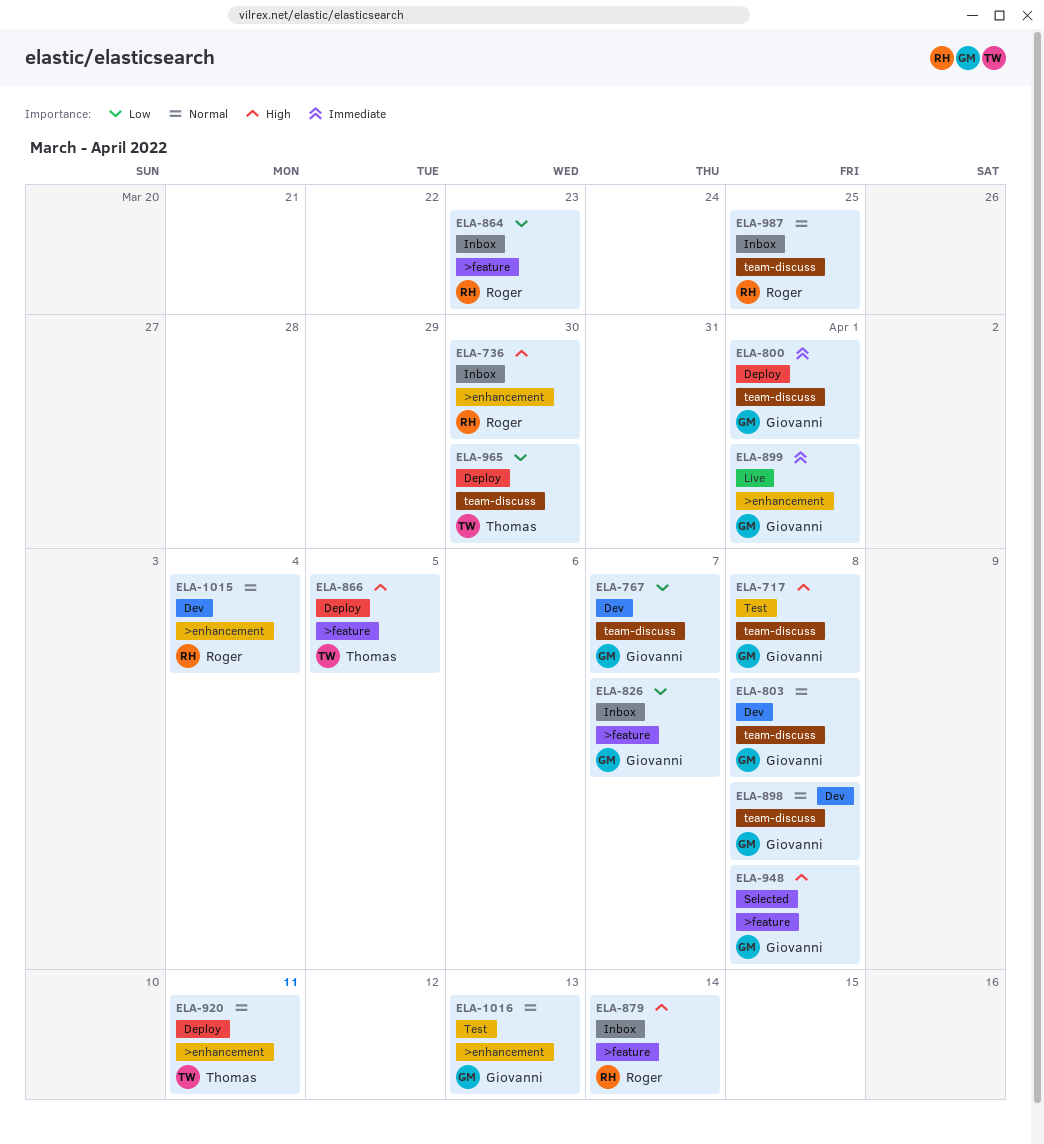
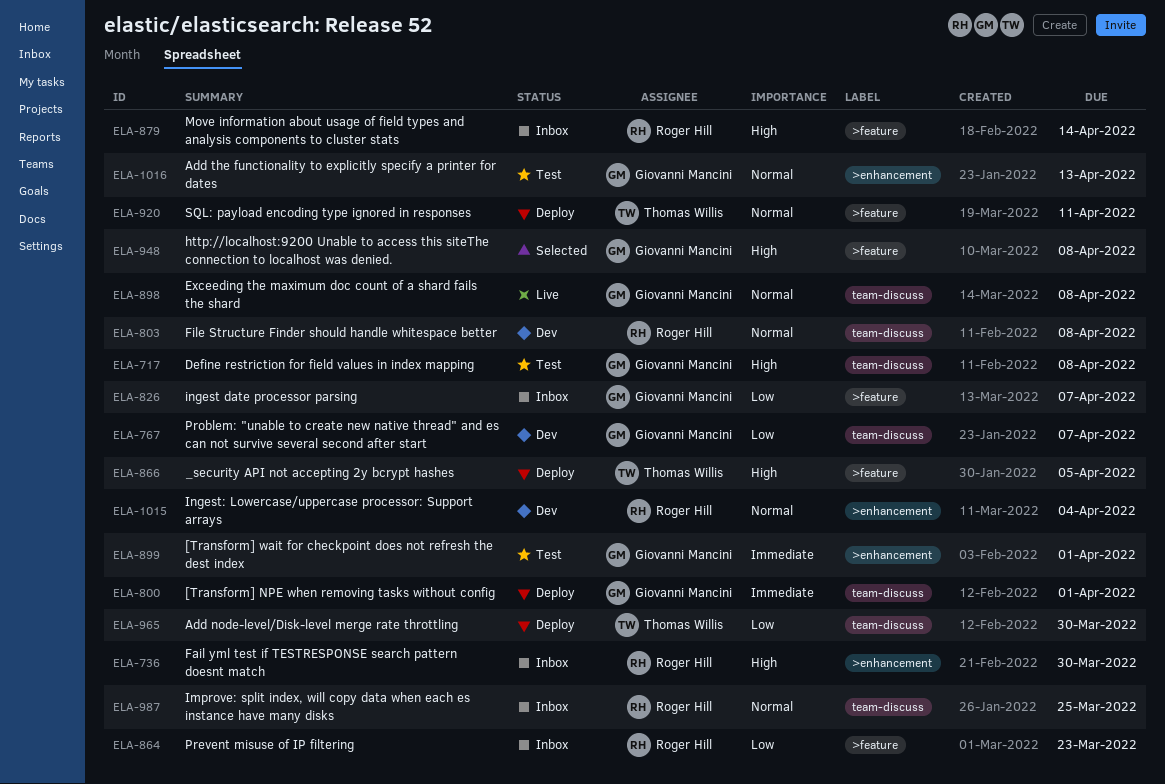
ELA-803, owner: Giovanni Mancini -> Roger Hill
ELA-898, status: Dev -> Live
ELA-899, status: Live -> Test
ELA-920, label: >enhancement -> >feature

